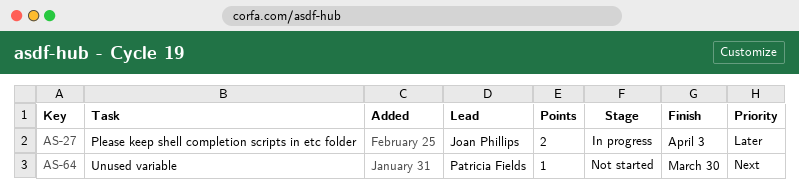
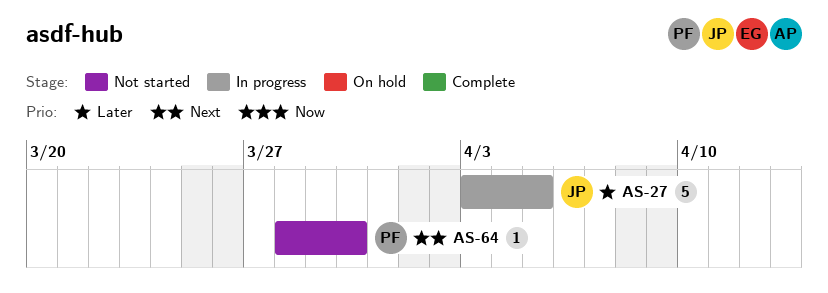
AS-27, estimate: 2 -> 5
AS-27, due: Apr 3 -> Apr 5

